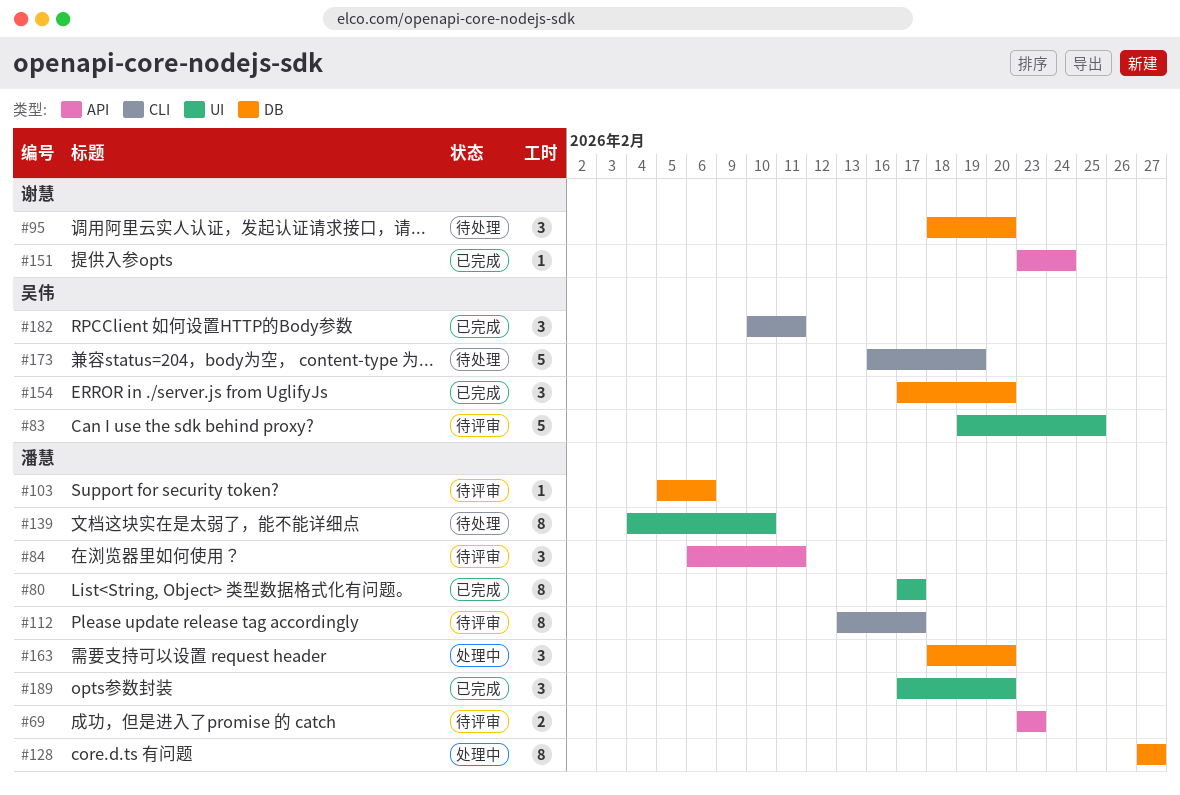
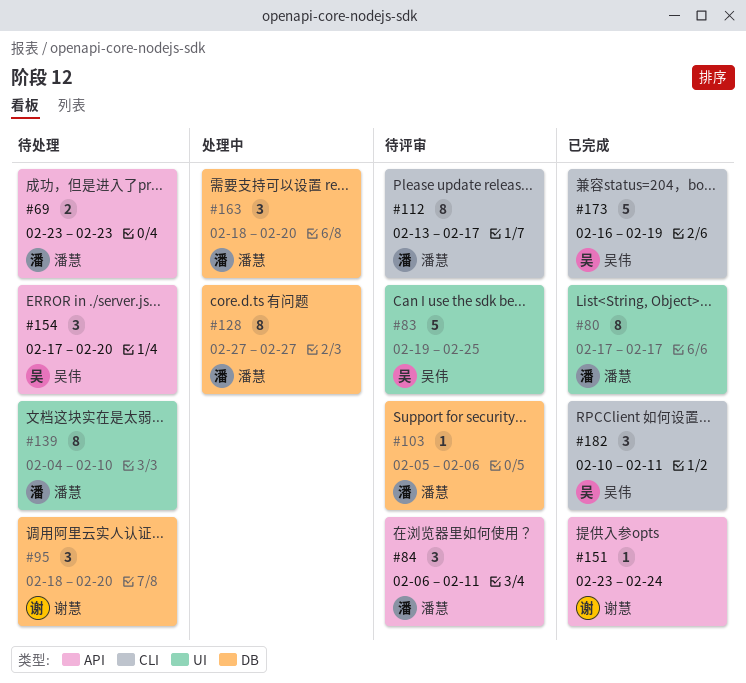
#69, status: 待评审 -> 待处理
#154, status: 已完成 -> 待处理
#154, label: DB -> API
#173, status: 待处理 -> 已完成
#189: present -> none

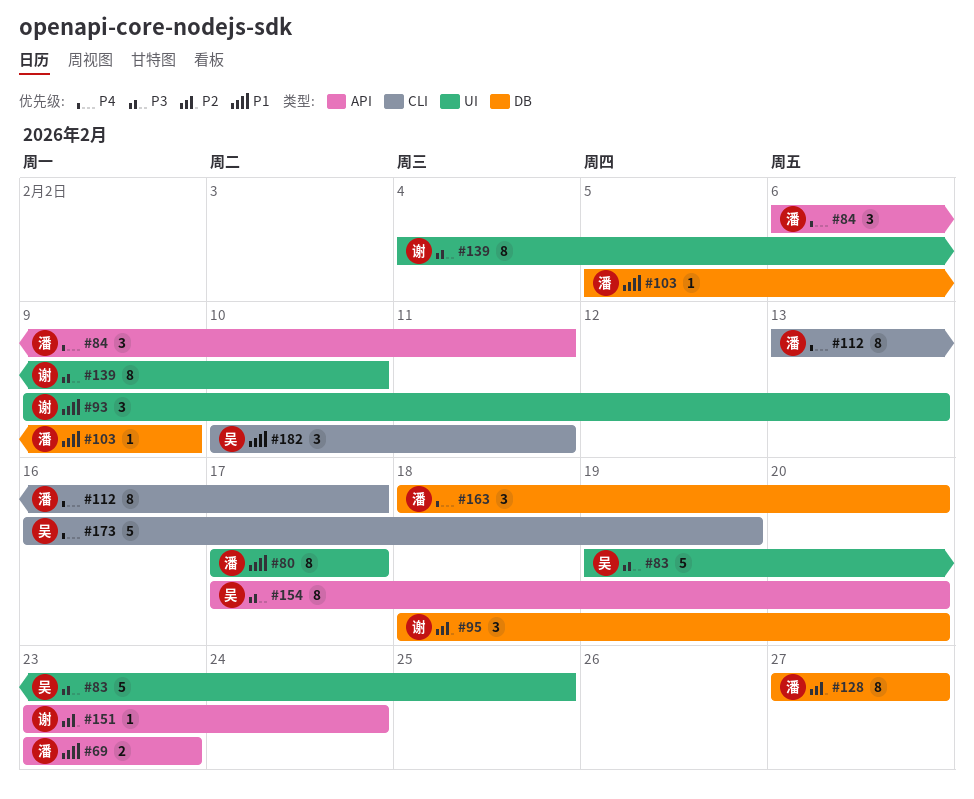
#93: none -> present
#103, due: Feb 6 -> Feb 9
#139, owner: 潘慧 -> 谢慧
#154, estimate: 3 -> 8

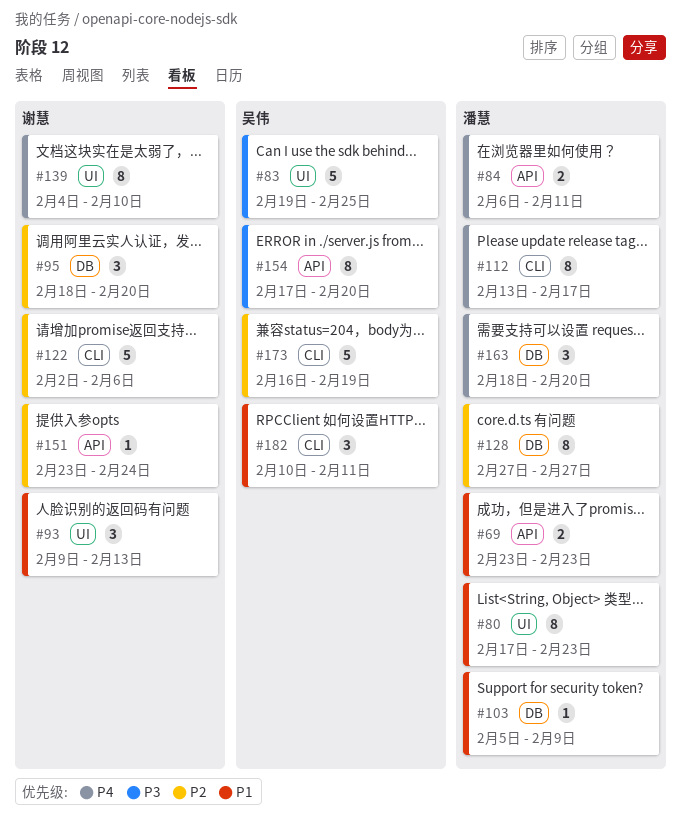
#80, due: Feb 17 -> Feb 23
#84, estimate: 3 -> 2
#122: none -> present
#139, priority: P3 -> P4
#173, priority: P4 -> P2

